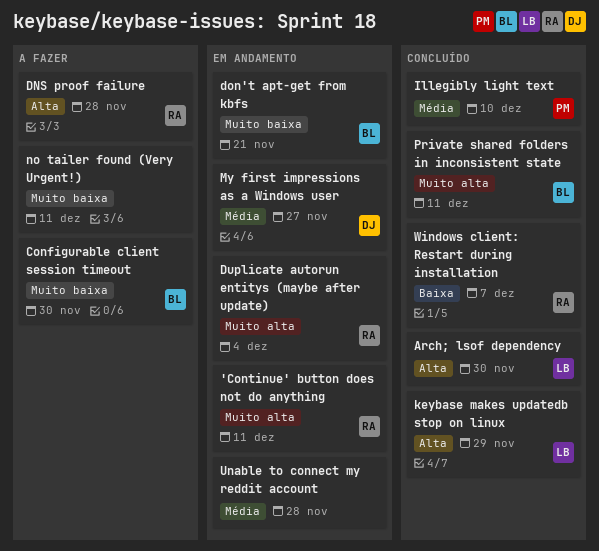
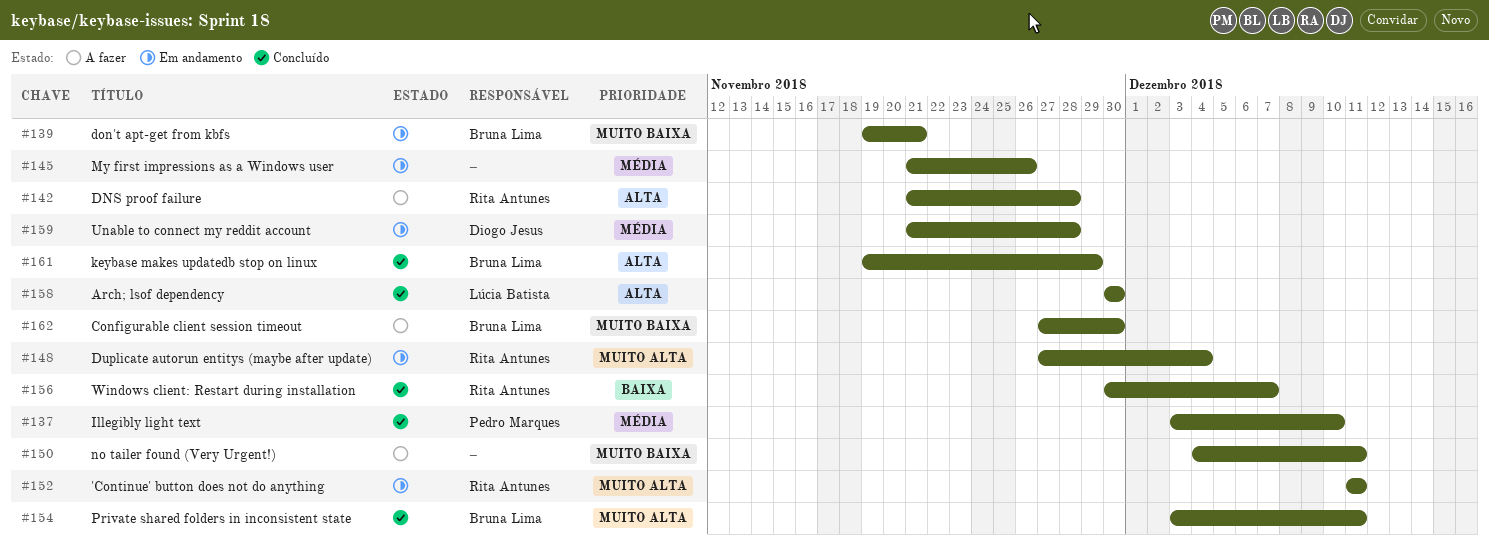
keybase makes updatedb stop on linux, owner: Lúcia Batista -> Bruna Lima
My first impressions as a Windows user, owner: Diogo Jesus -> none
My first impressions as a Windows user, due: Nov 27 -> Nov 26
Unable to connect my reddit account, owner: none -> Diogo Jesus

